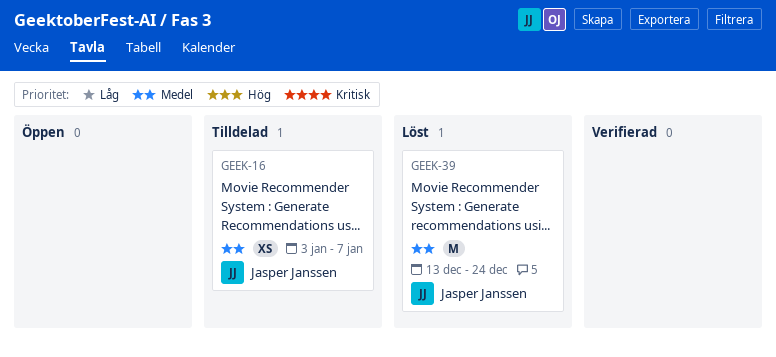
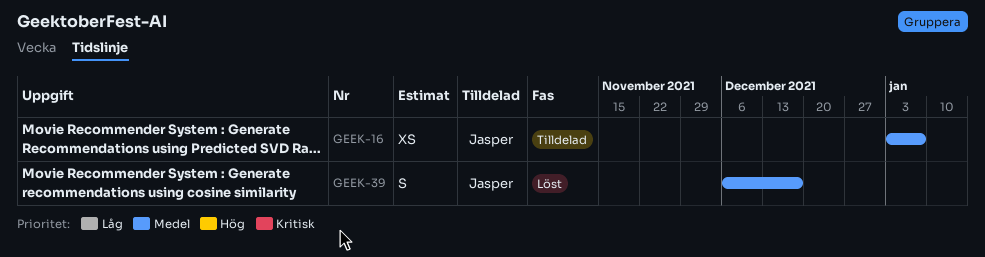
GEEK-39, estimate: M -> S
GEEK-39, start: Dec 13 -> Dec 6
GEEK-39, due: Dec 24 -> Dec 17

